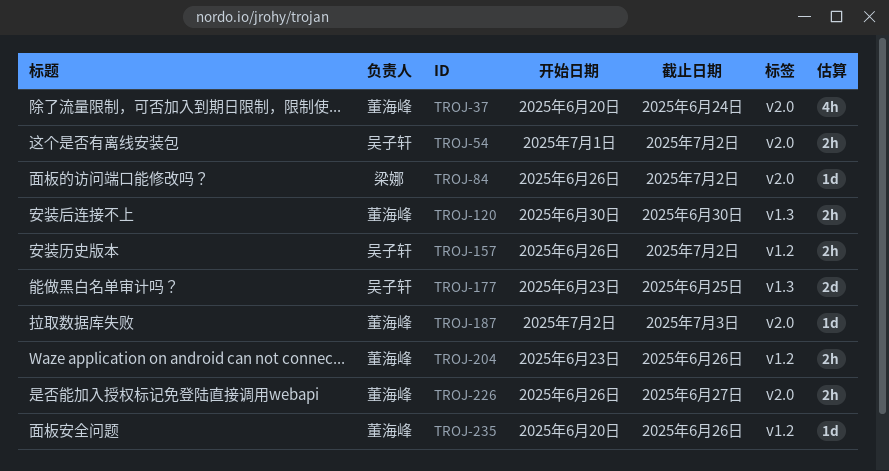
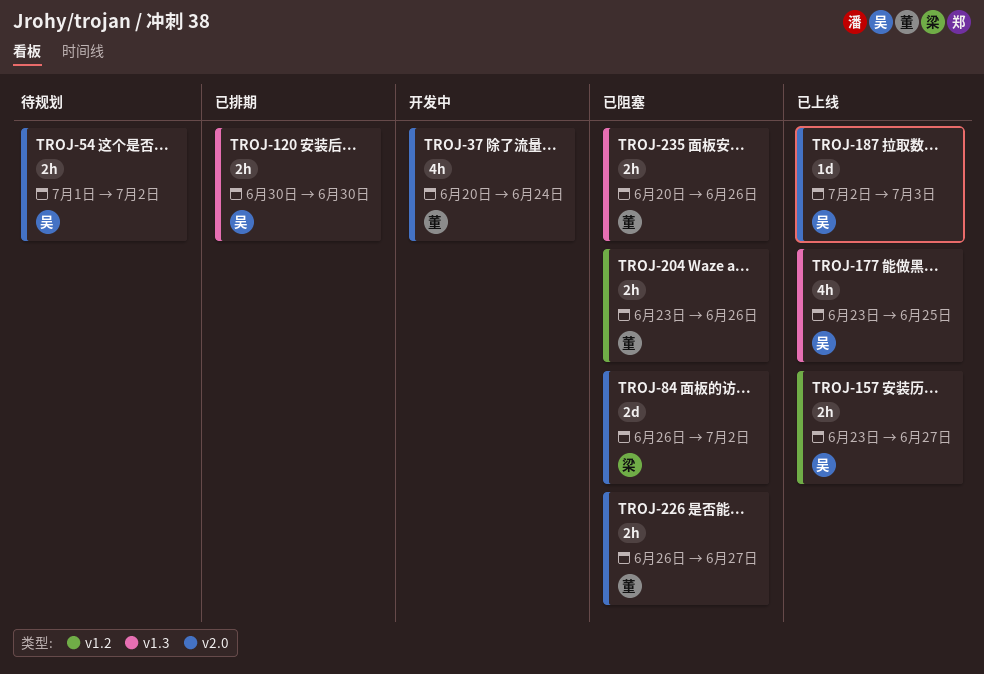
TROJ-84, estimate: 1d -> 2d
TROJ-120, owner: 董海峰 -> 吴子轩
TROJ-157, start: Jun 26 -> Jun 23
TROJ-157, due: Jul 2 -> Jun 27
TROJ-177, estimate: 2d -> 4h
TROJ-187, owner: 董海峰 -> 吴子轩
TROJ-235, label: v1.2 -> v1.3
TROJ-235, estimate: 1d -> 2h

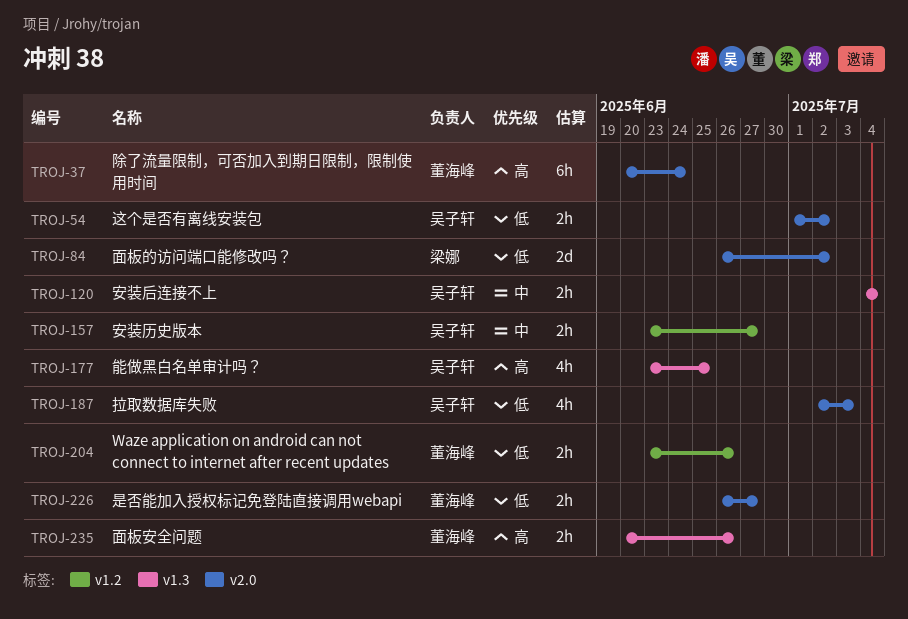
TROJ-37, estimate: 4h -> 6h
TROJ-120, start: Jun 30 -> Jul 4
TROJ-120, due: Jun 30 -> Jul 4
TROJ-187, estimate: 1d -> 4h

